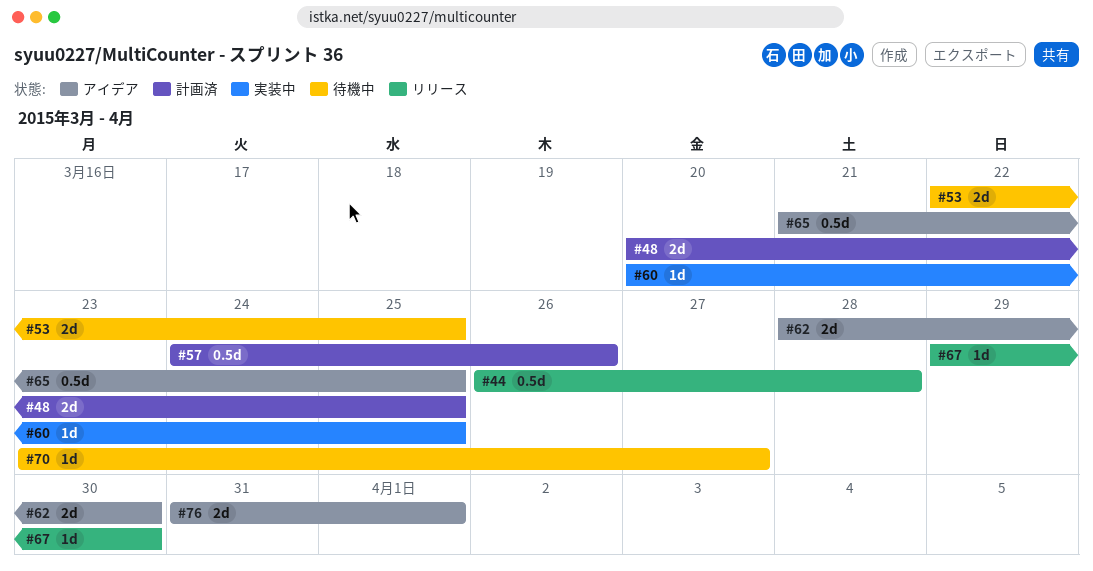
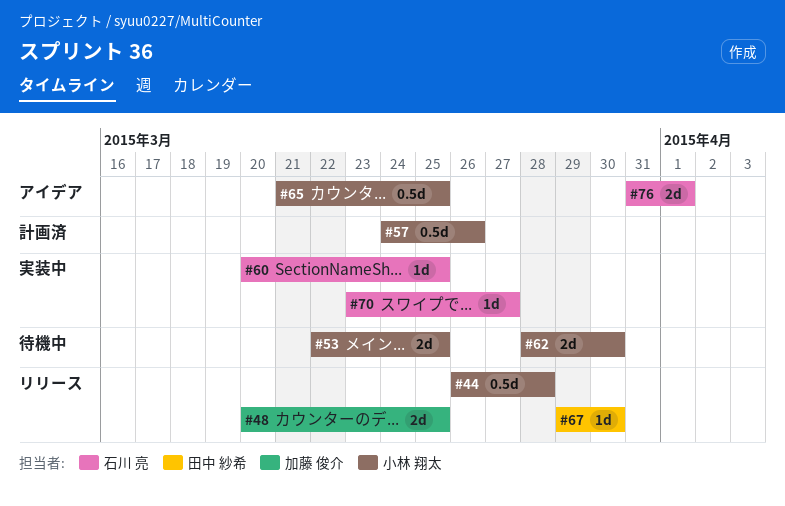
#48, status: 計画済 -> リリース
#62, status: アイデア -> 待機中
#70, status: 待機中 -> 実装中

